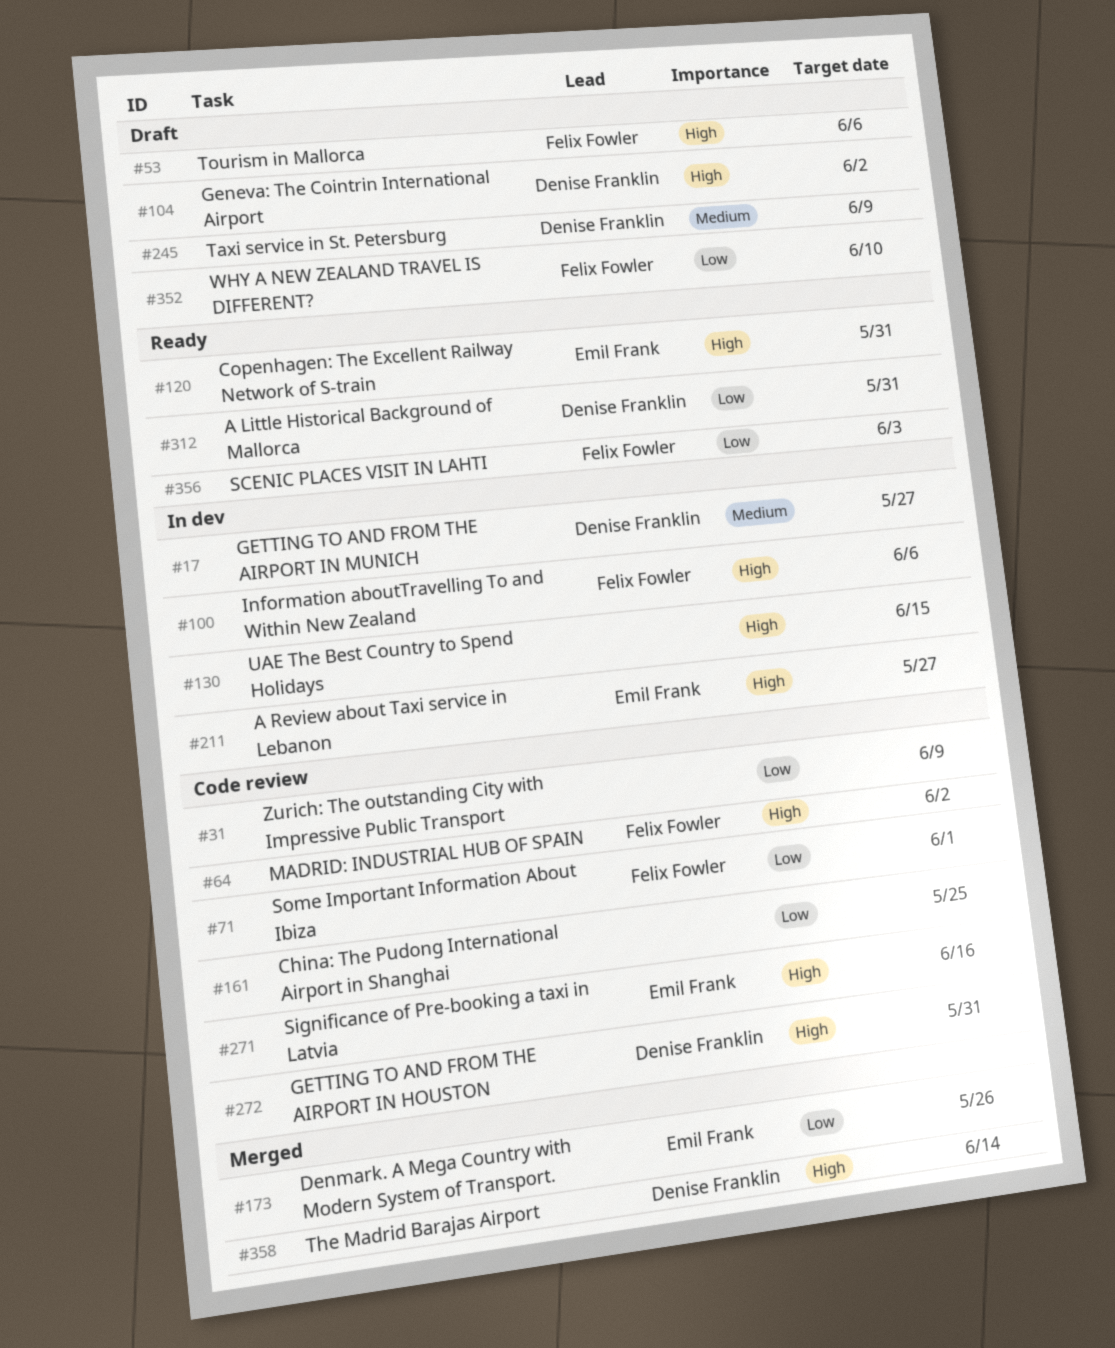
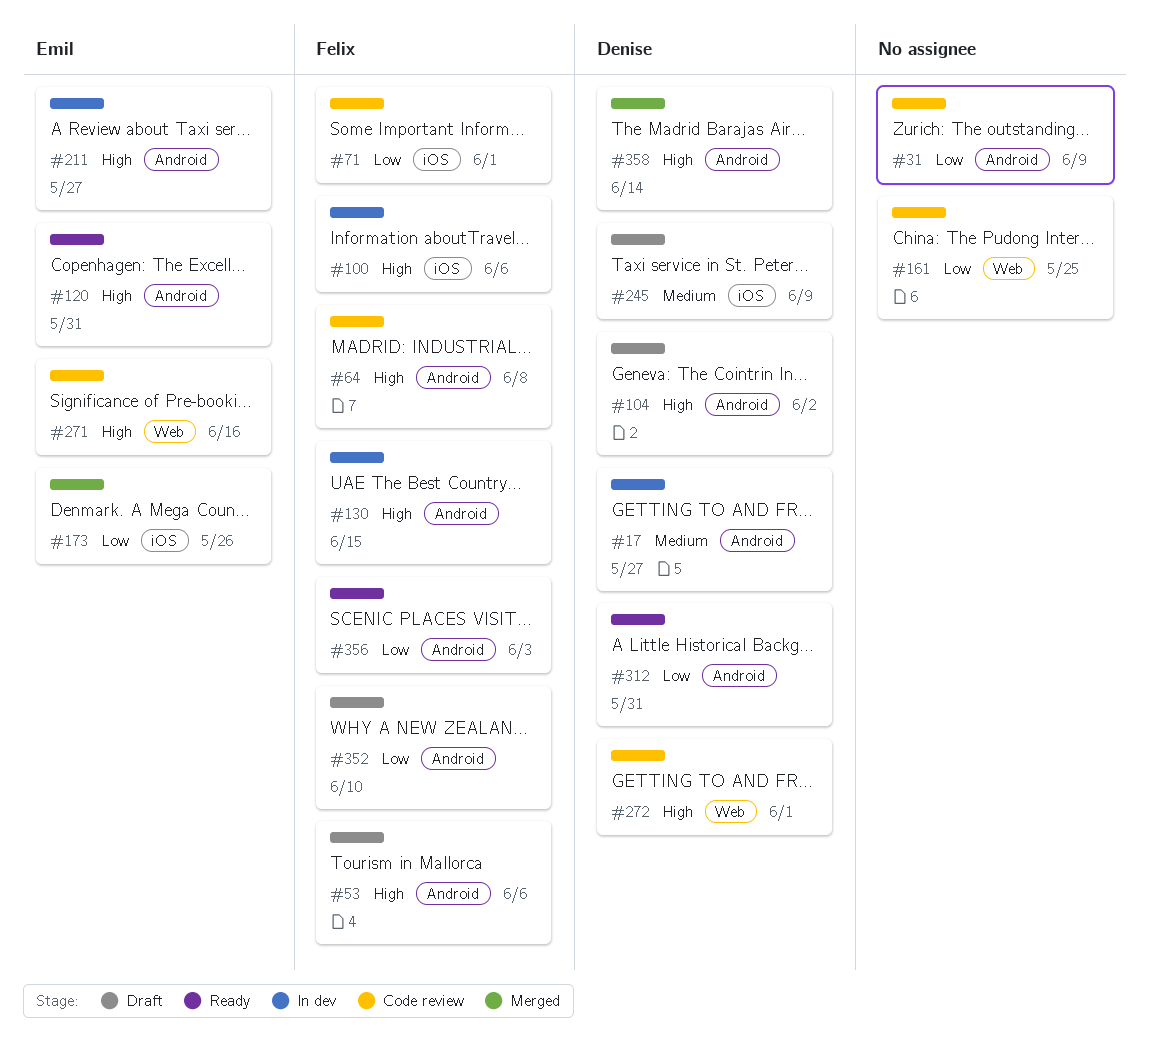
#64, due: Jun 2 -> Jun 8
#130, owner: none -> Felix Fowler
#272, due: May 31 -> Jun 1

